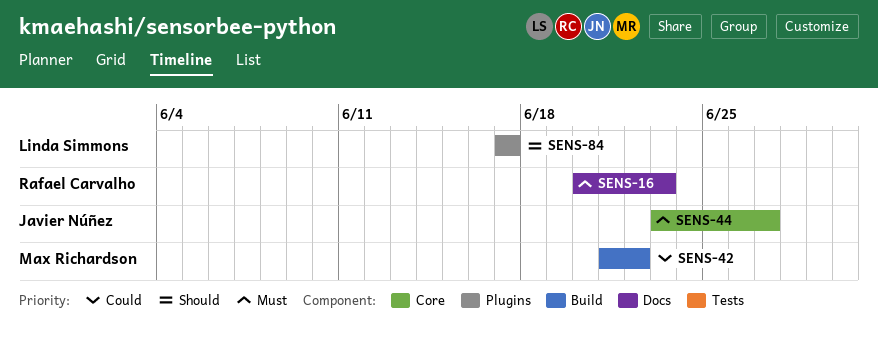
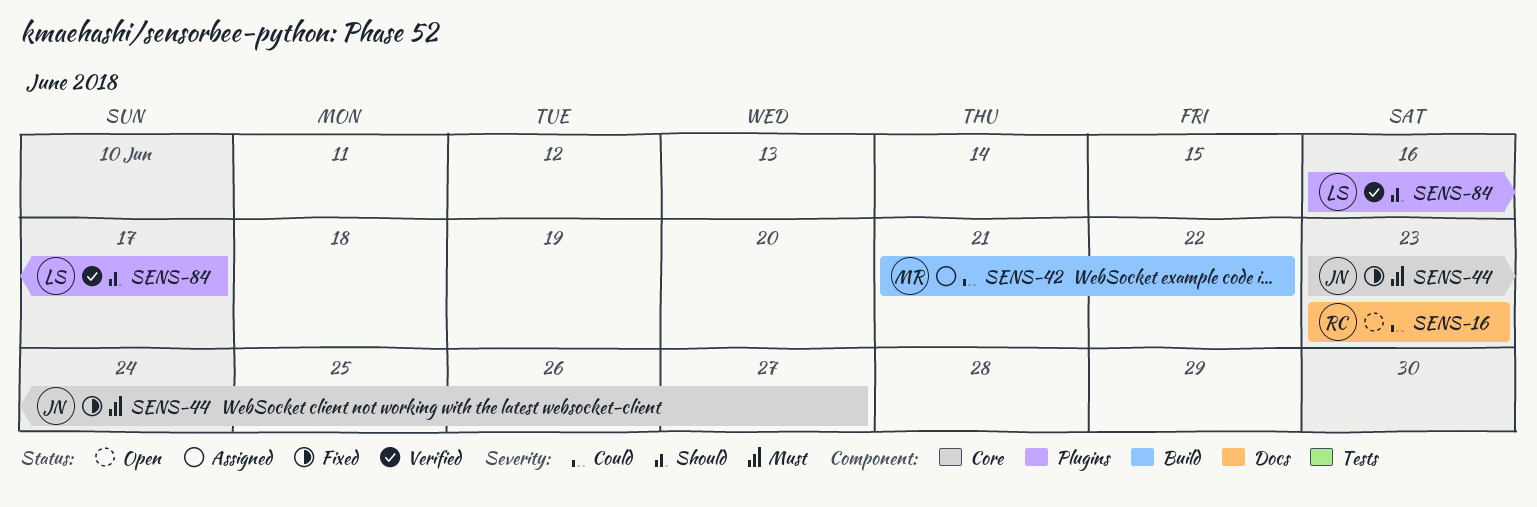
SENS-16, priority: Must -> Could
SENS-16, start: Jun 20 -> Jun 23
SENS-84, start: Jun 17 -> Jun 16

